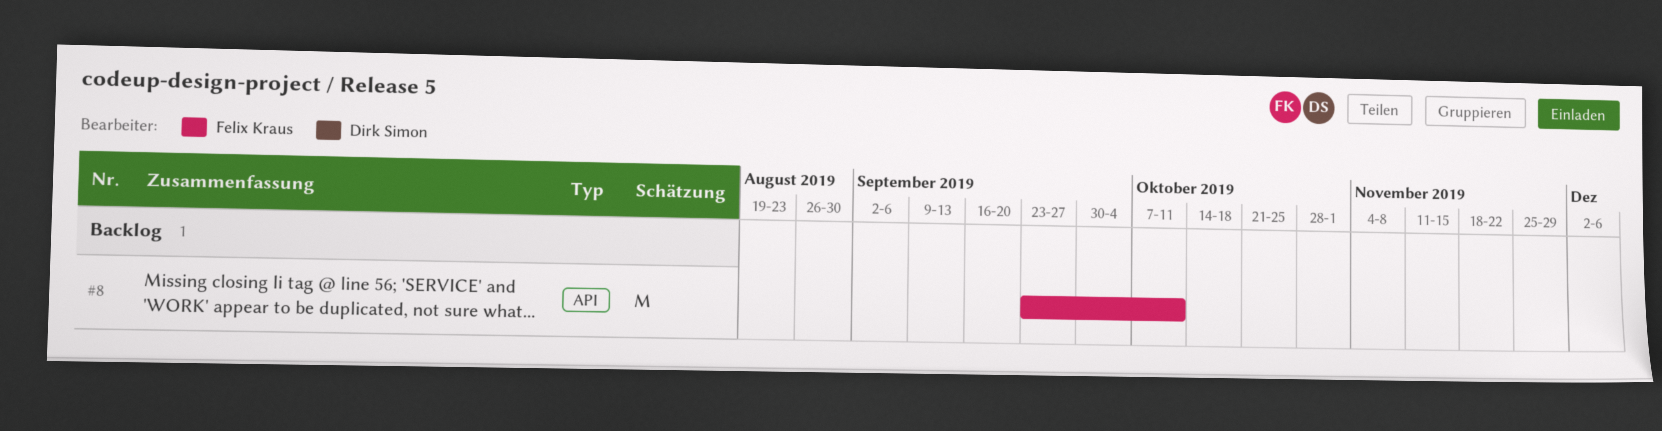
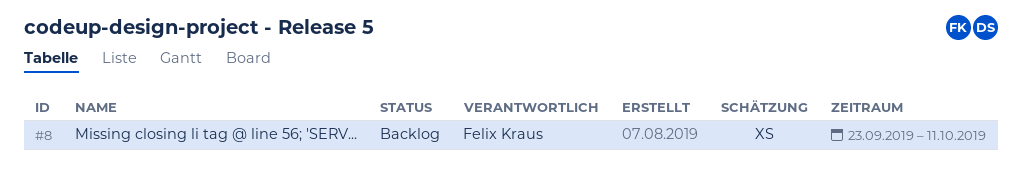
#8, estimate: M -> XS

